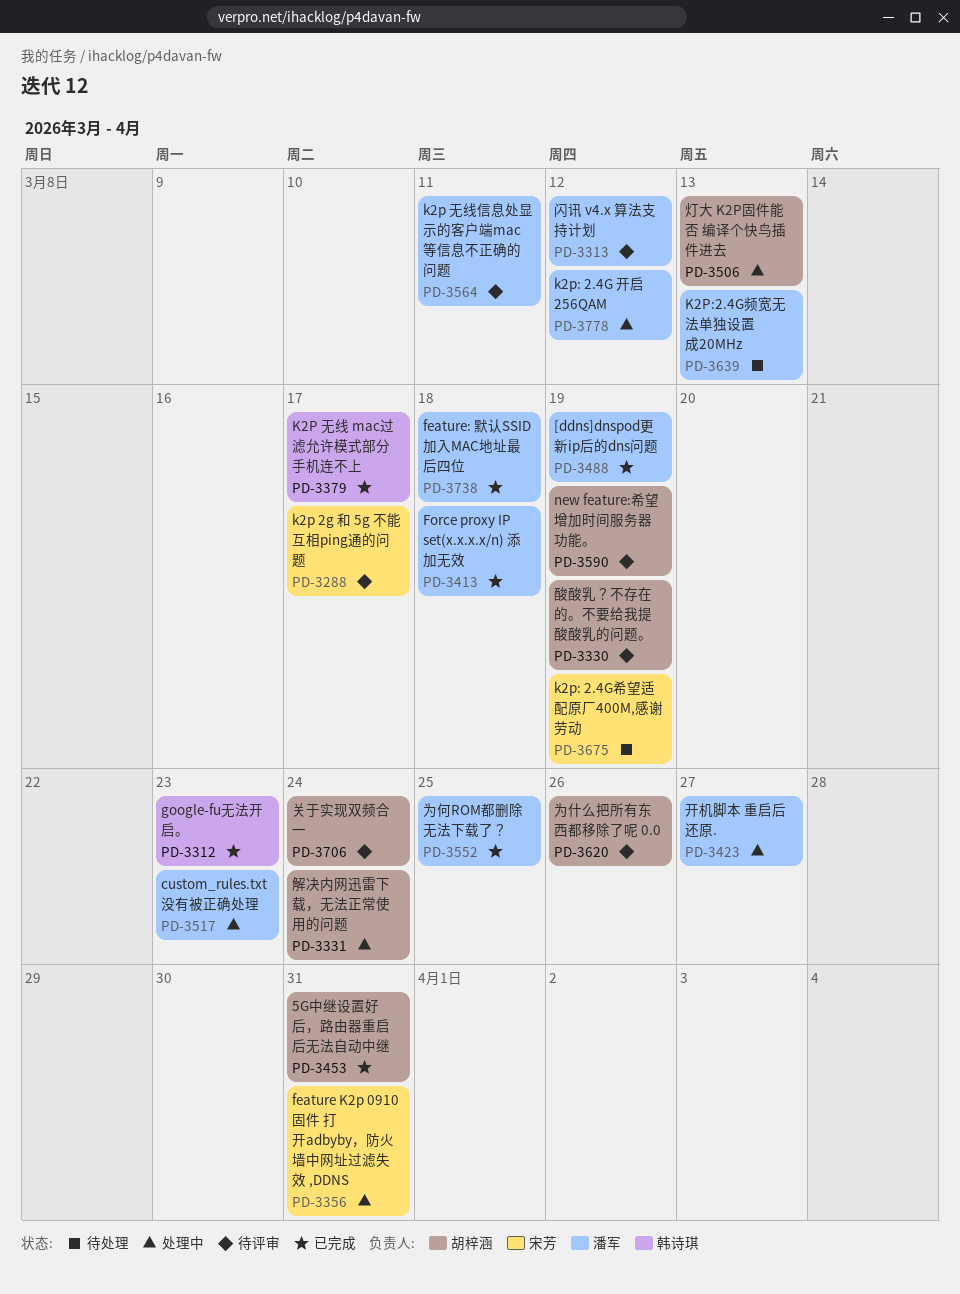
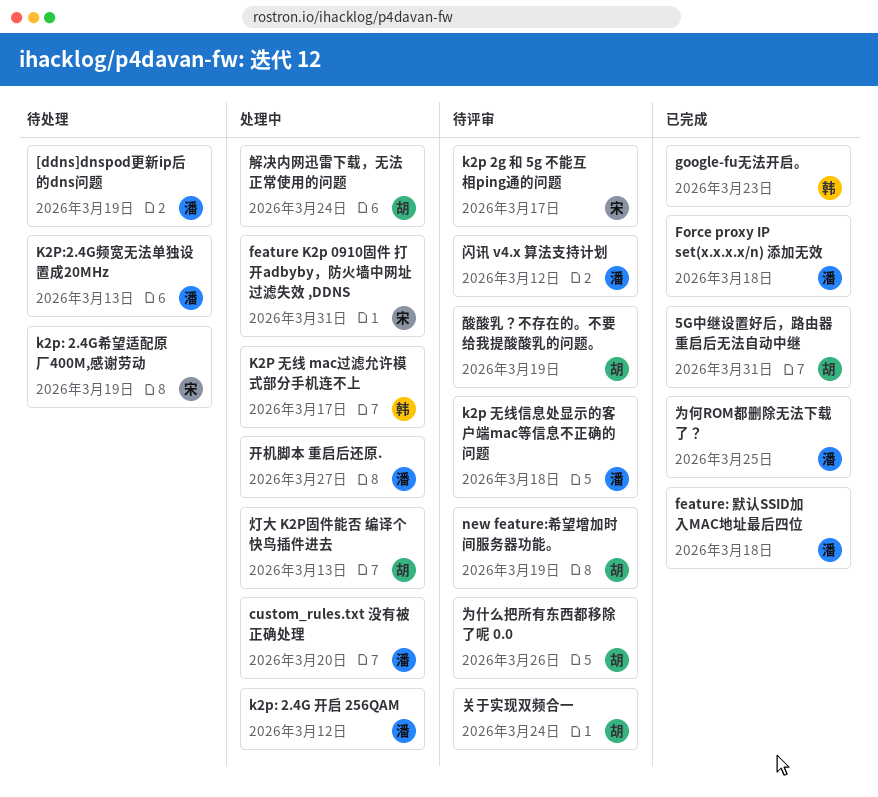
[ddns]dnspod更新ip后的dns问题, status: 已完成 -> 待处理
custom_rules.txt 没有被正确处理, due: Mar 23 -> Mar 20
K2P 无线 mac过滤允许模式部分手机连不上, status: 已完成 -> 处理中
k2p 无线信息处显示的客户端mac等信息不正确的问题, due: Mar 11 -> Mar 18

